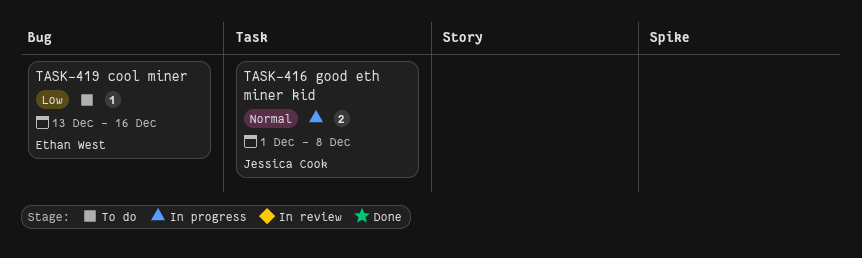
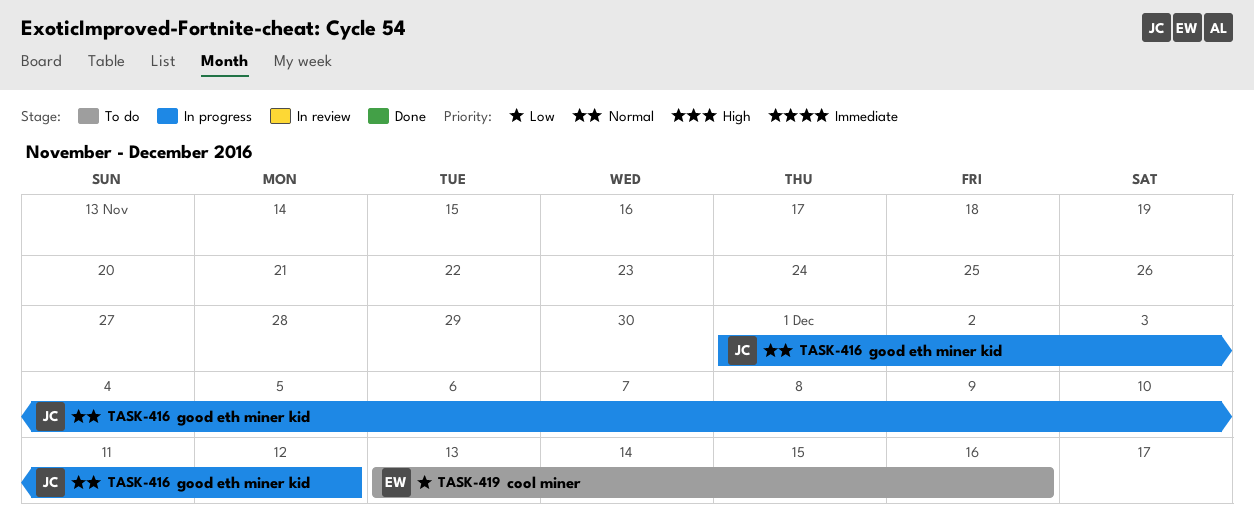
TASK-416, due: Dec 8 -> Dec 12

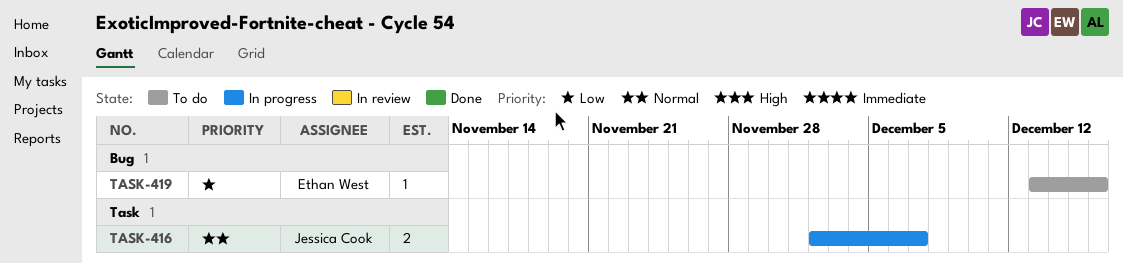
TASK-416, start: Dec 1 -> Dec 2
TASK-416, due: Dec 12 -> Dec 7

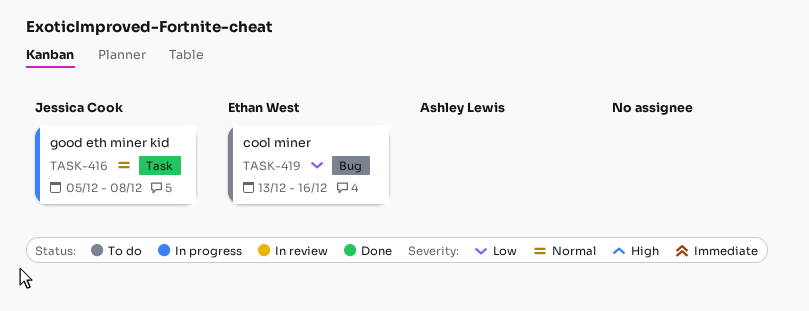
TASK-416, start: Dec 2 -> Dec 5
TASK-416, due: Dec 7 -> Dec 8

